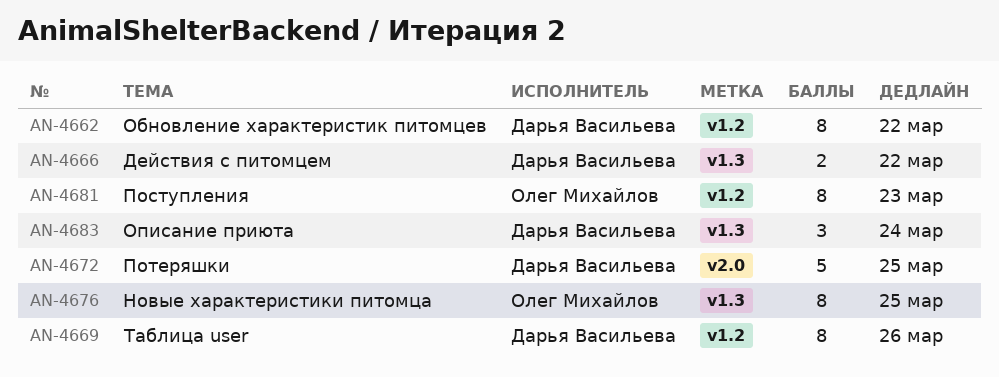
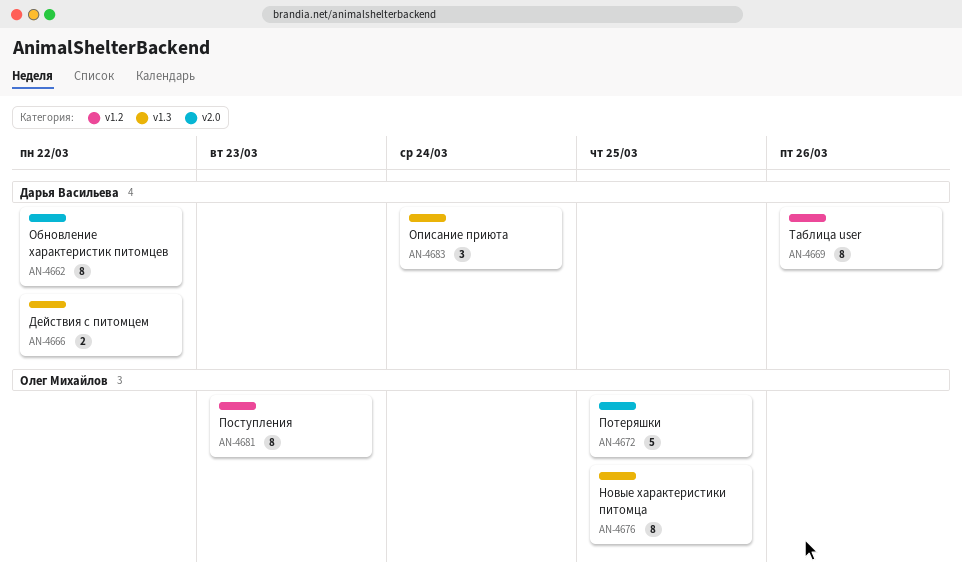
AN-4662, label: v1.2 -> v2.0
AN-4672, owner: Дарья Васильева -> Олег Михайлов

